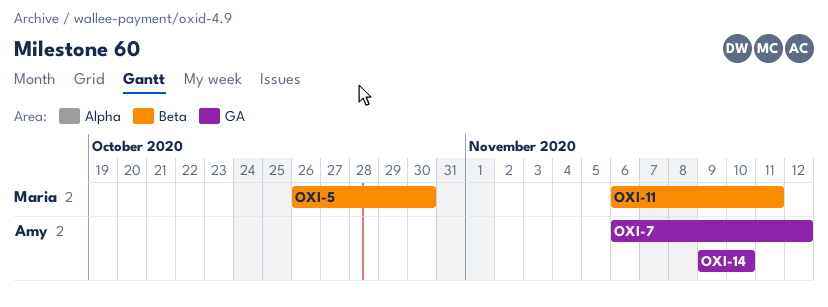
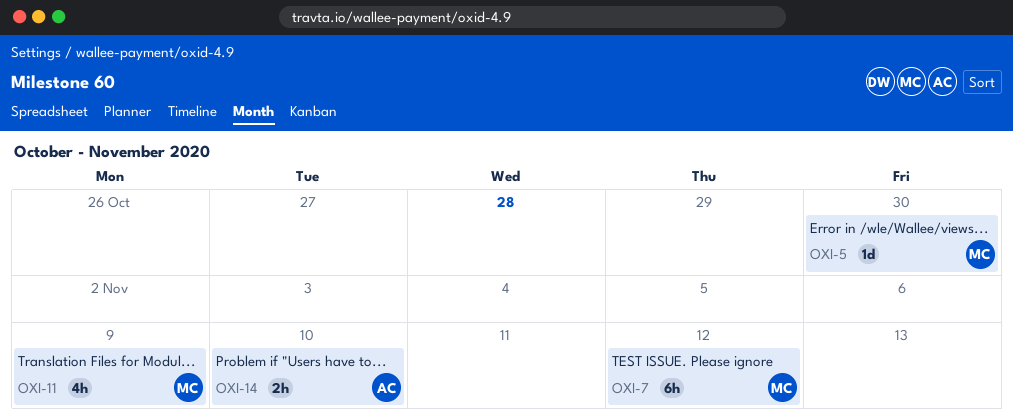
OXI-7, owner: Amy -> Maria
OXI-11, due: Nov 11 -> Nov 9

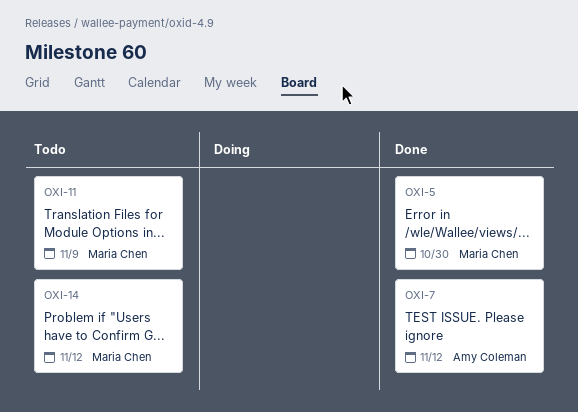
OXI-7, owner: Maria Chen -> Amy Coleman
OXI-14, owner: Amy Coleman -> Maria Chen
OXI-14, due: Nov 10 -> Nov 12

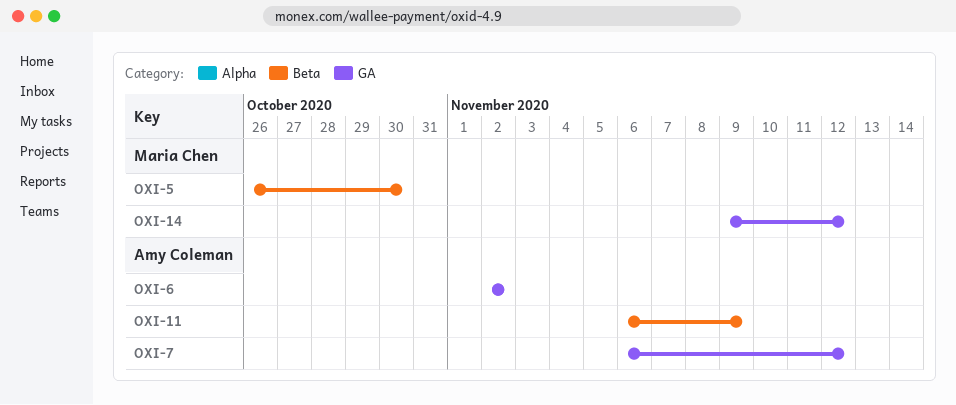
OXI-6: none -> present
OXI-11, owner: Maria Chen -> Amy Coleman

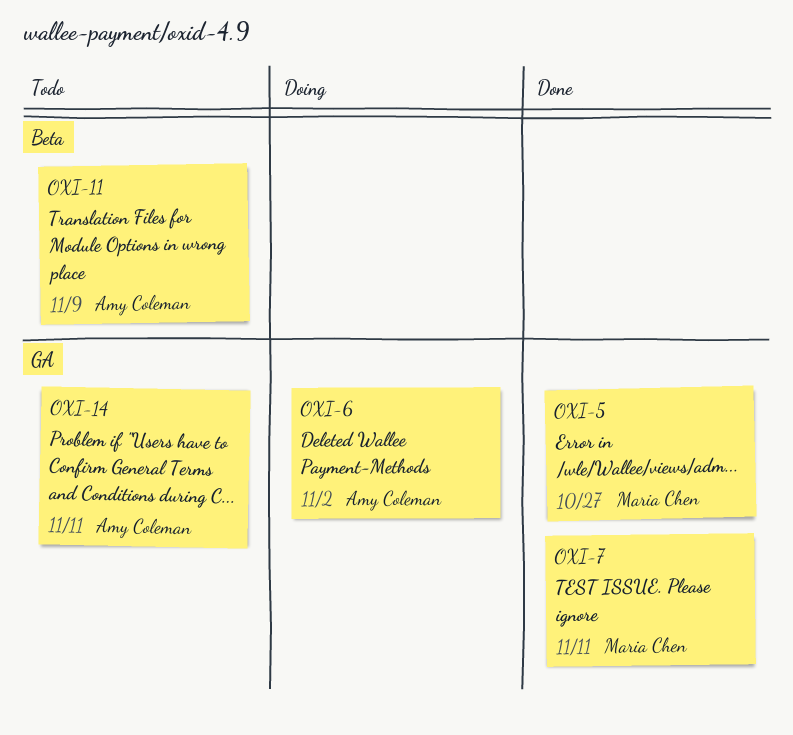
OXI-5, label: Beta -> GA
OXI-5, due: Oct 30 -> Oct 27
OXI-7, owner: Amy Coleman -> Maria Chen
OXI-7, due: Nov 12 -> Nov 11
OXI-14, owner: Maria Chen -> Amy Coleman
OXI-14, due: Nov 12 -> Nov 11

